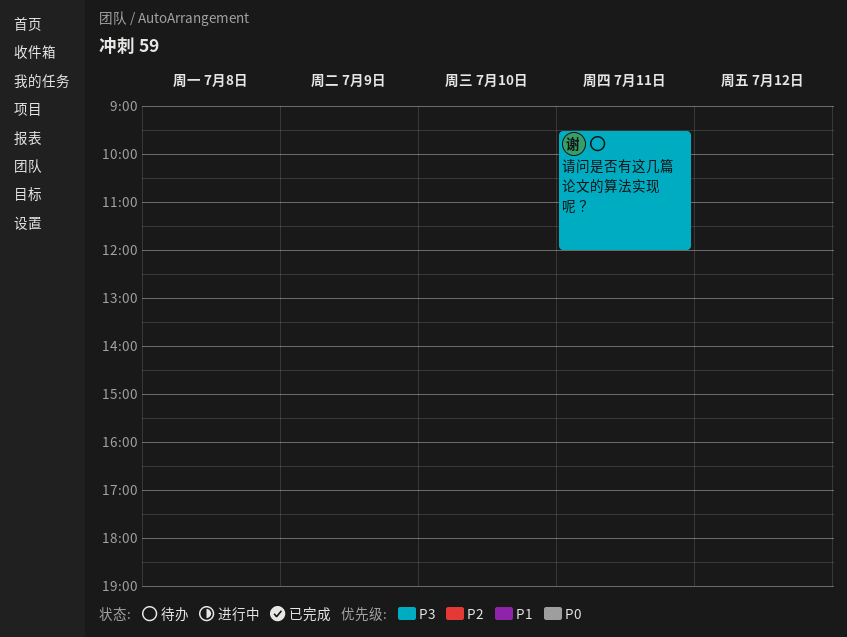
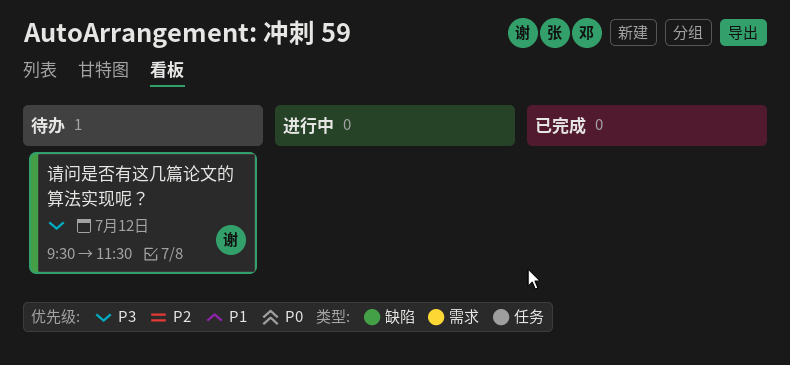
请问是否有这几篇论文的算法实现呢？, day: Jul 11 -> Jul 12
请问是否有这几篇论文的算法实现呢？, ends: 12:00 -> 11:30

